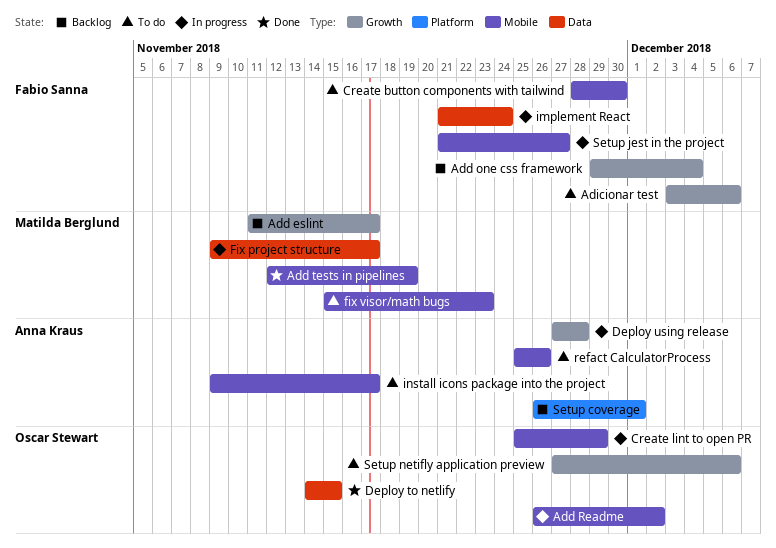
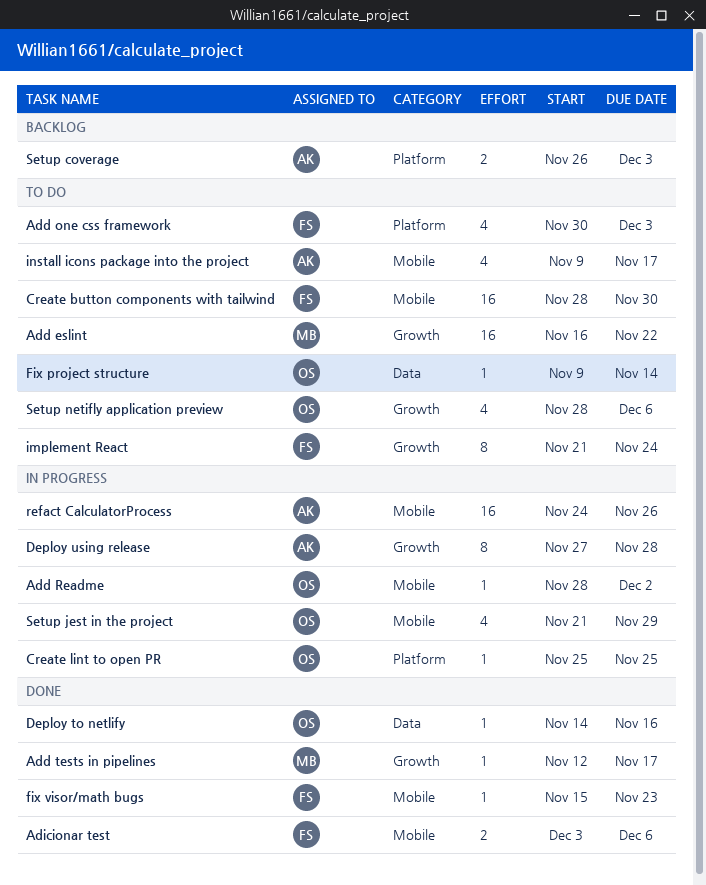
Add eslint, status: Backlog -> To do
Add eslint, start: Nov 11 -> Nov 16
Add eslint, due: Nov 17 -> Nov 22
Add one css framework, status: Backlog -> To do
Add one css framework, label: Growth -> Platform
Add one css framework, start: Nov 29 -> Nov 30
Add one css framework, due: Dec 4 -> Dec 3
Add Readme, start: Nov 26 -> Nov 28
Add tests in pipelines, label: Mobile -> Growth
Add tests in pipelines, due: Nov 19 -> Nov 17
Adicionar test, status: To do -> Done
Adicionar test, label: Growth -> Mobile
Create lint to open PR, label: Mobile -> Platform
Create lint to open PR, due: Nov 29 -> Nov 25
Deploy to netlify, due: Nov 15 -> Nov 16
Fix project structure, status: In progress -> To do
Fix project structure, owner: Matilda Berglund -> Oscar Stewart
Fix project structure, due: Nov 17 -> Nov 14
fix visor/math bugs, status: To do -> Done
fix visor/math bugs, owner: Matilda Berglund -> Fabio Sanna
implement React, status: In progress -> To do
implement React, label: Data -> Growth
refact CalculatorProcess, status: To do -> In progress
refact CalculatorProcess, start: Nov 25 -> Nov 24
Setup coverage, due: Dec 1 -> Dec 3
Setup jest in the project, owner: Fabio Sanna -> Oscar Stewart
Setup jest in the project, due: Nov 27 -> Nov 29
Setup netifly application preview, start: Nov 27 -> Nov 28

